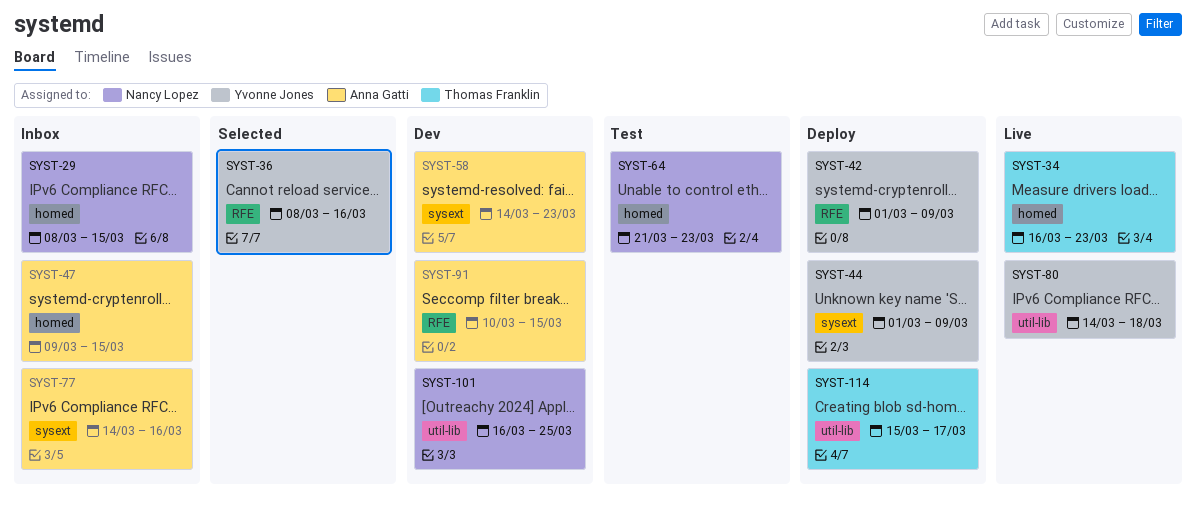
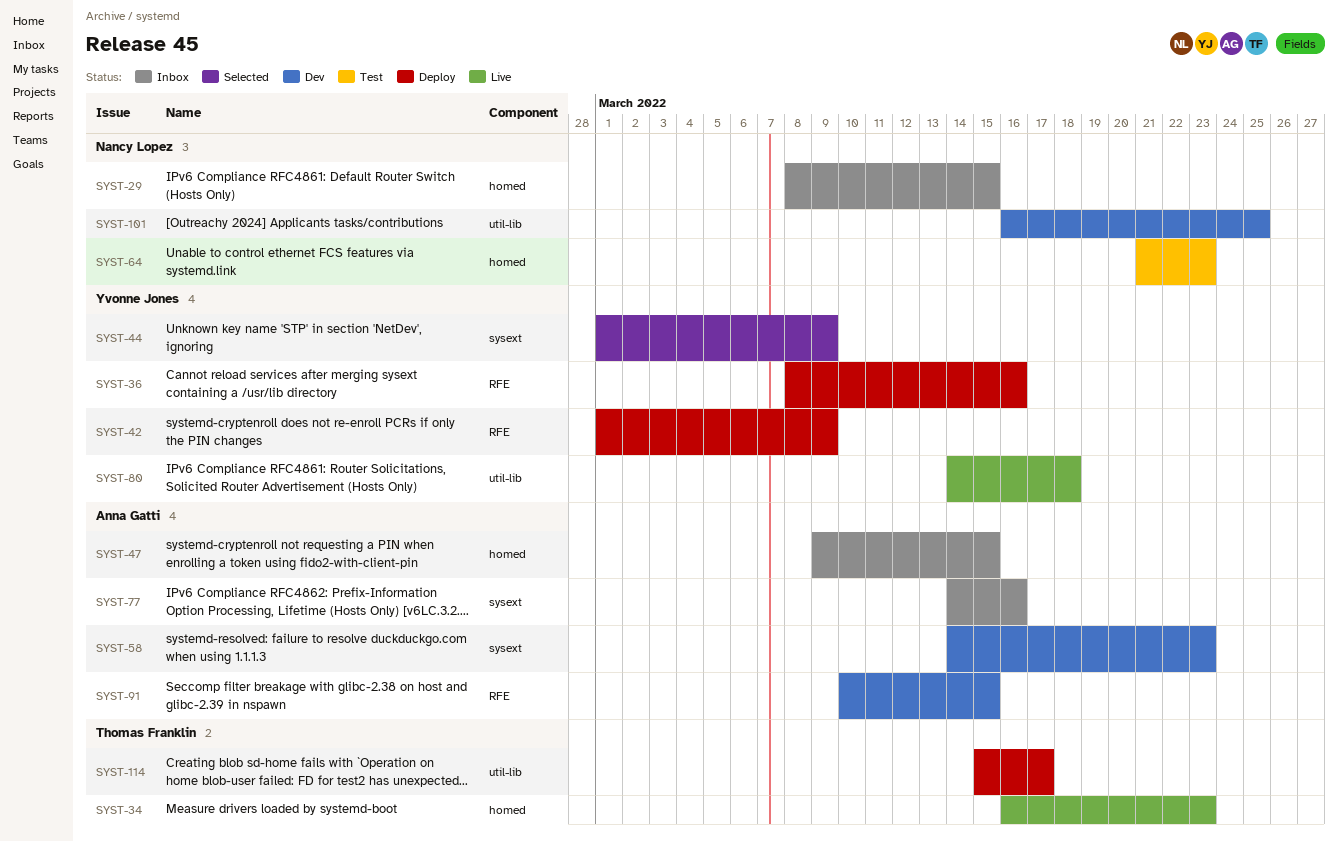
SYST-36, status: Selected -> Deploy
SYST-44, status: Deploy -> Selected

